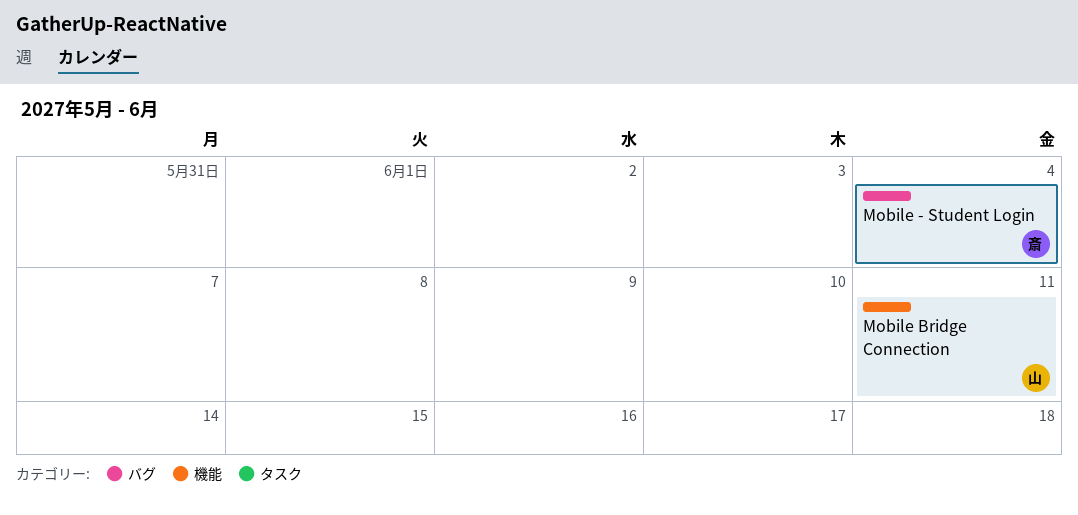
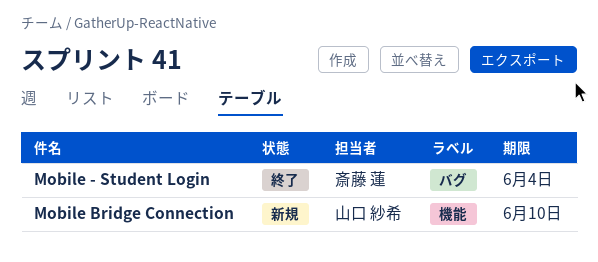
Mobile Bridge Connection, due: Jun 11 -> Jun 10

